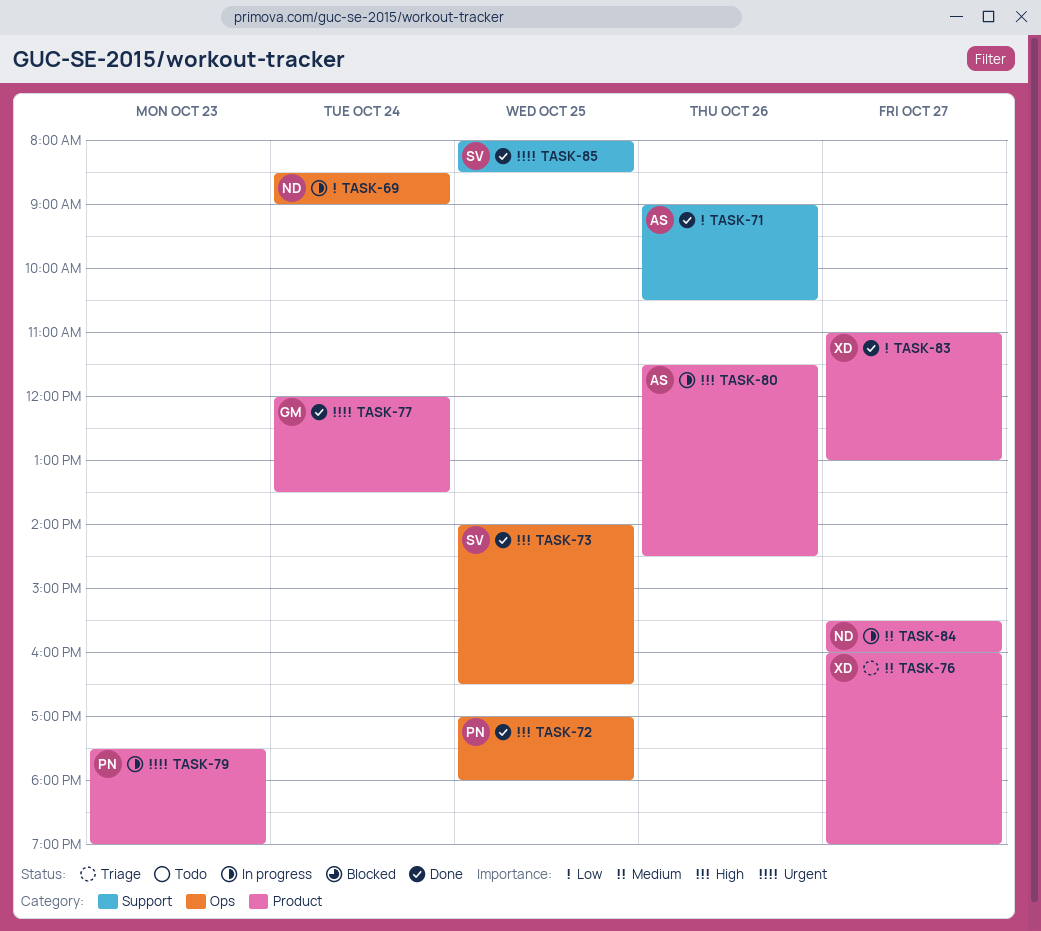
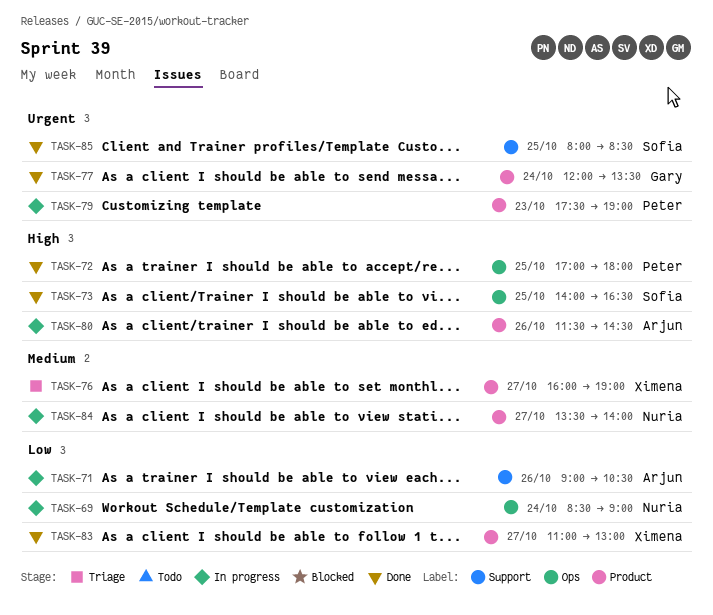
TASK-71, status: Done -> In progress
TASK-84, begins: 15:30 -> 13:30
TASK-84, ends: 16:00 -> 14:00

